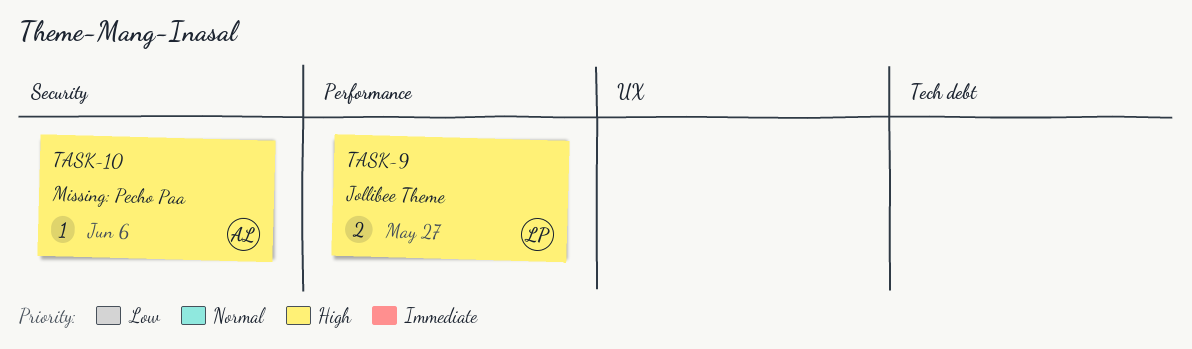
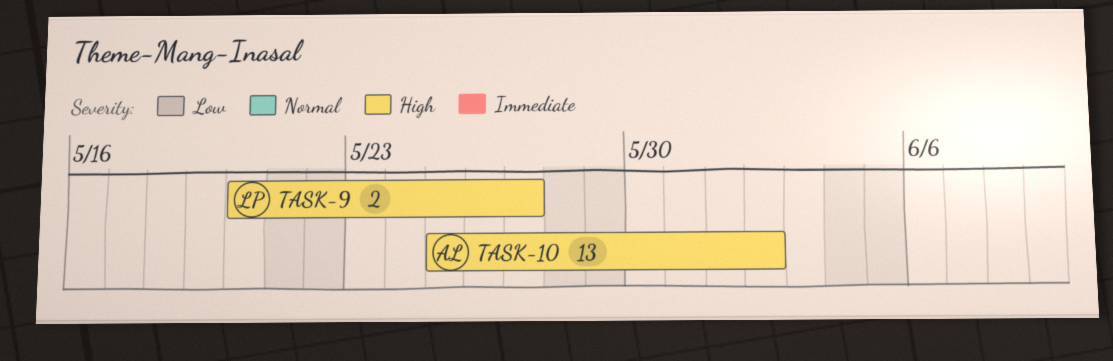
TASK-10, estimate: 1 -> 13
TASK-10, due: Jun 6 -> Jun 2

